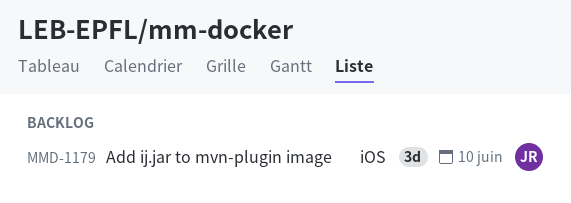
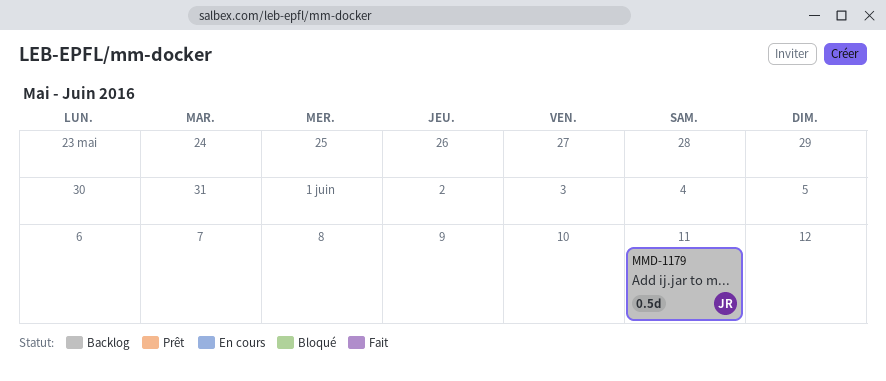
MMD-1179, estimate: 3d -> 0.5d
MMD-1179, due: Jun 10 -> Jun 11

